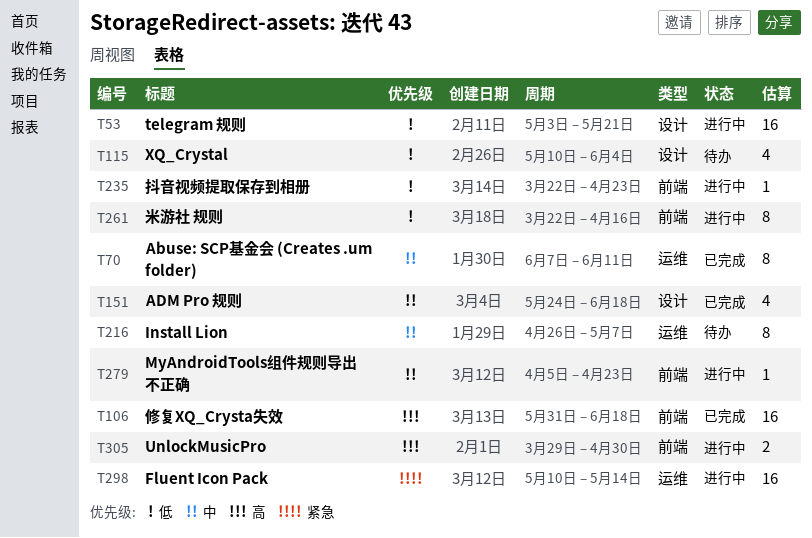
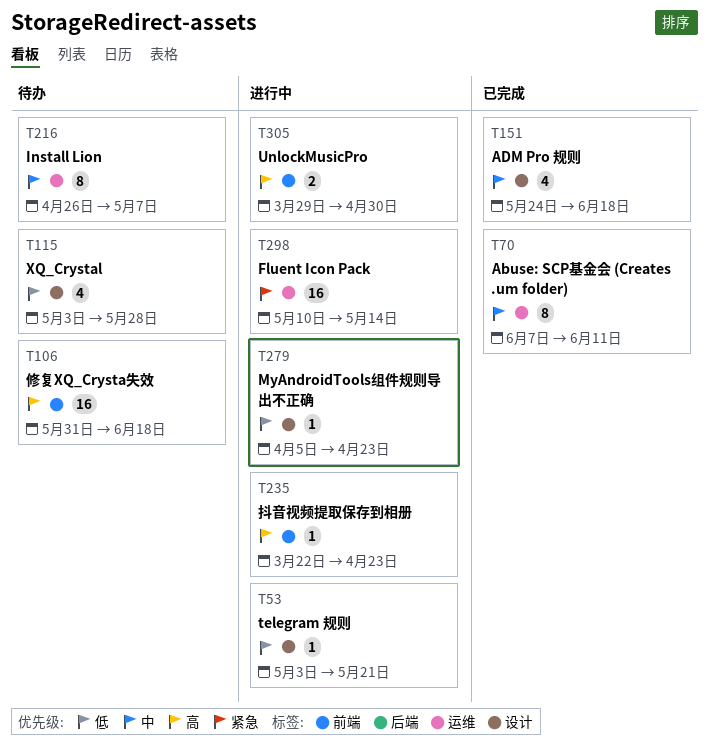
T53, estimate: 16 -> 1
T106, status: 已完成 -> 待办
T115, start: May 10 -> May 3
T115, due: Jun 4 -> May 28
T235, priority: 低 -> 高
T261: present -> none
T279, priority: 中 -> 低
T279, label: 前端 -> 设计

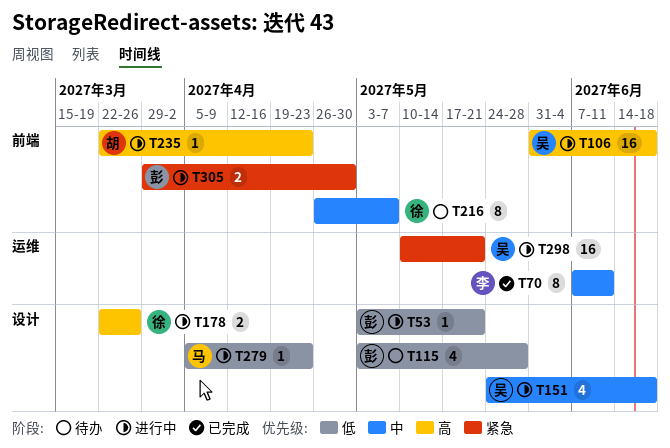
T106, status: 待办 -> 进行中
T151, status: 已完成 -> 进行中
T178: none -> present
T216, label: 运维 -> 前端
T298, due: May 14 -> May 21
T305, priority: 高 -> 紧急

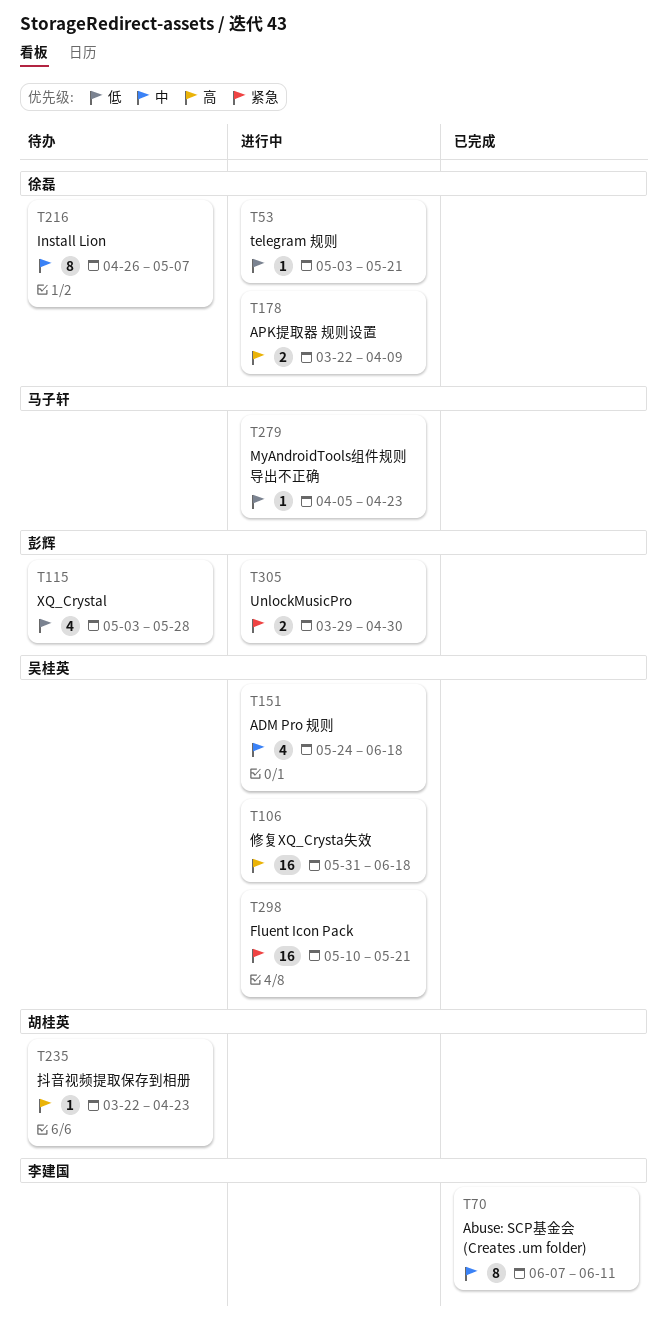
T53, owner: 彭辉 -> 徐磊
T178, due: Mar 26 -> Apr 9
T235, status: 进行中 -> 待办

